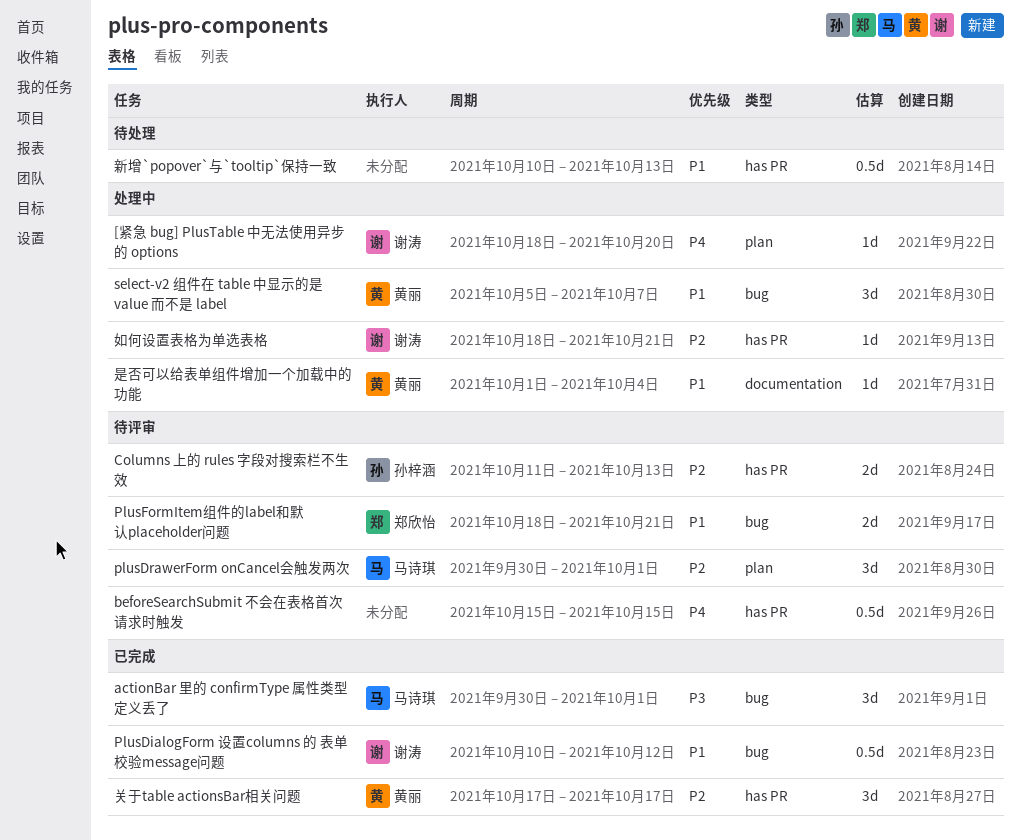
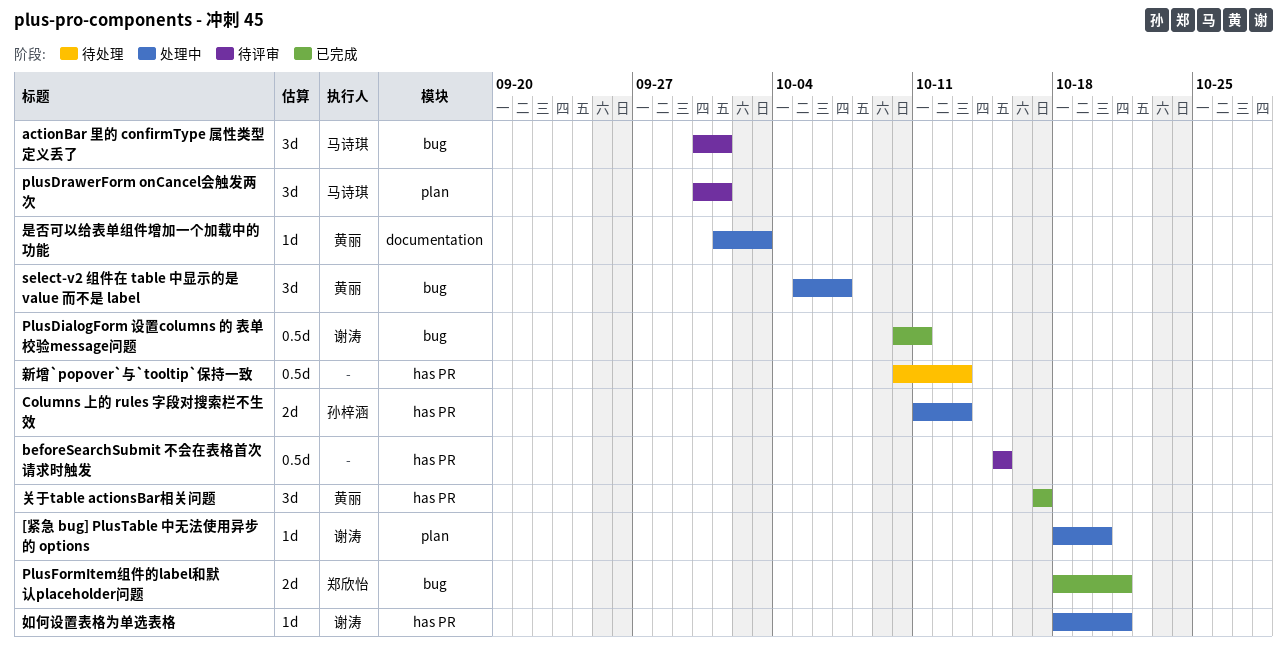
actionBar 里的 confirmType 属性类型定义丢了, status: 已完成 -> 待评审
Columns 上的 rules 字段对搜索栏不生效, status: 待评审 -> 处理中
PlusDialogForm 设置columns 的 表单校验message问题, due: Oct 12 -> Oct 11
PlusFormItem组件的label和默认placeholder问题, status: 待评审 -> 已完成
是否可以给表单组件增加一个加载中的功能, due: Oct 4 -> Oct 3

